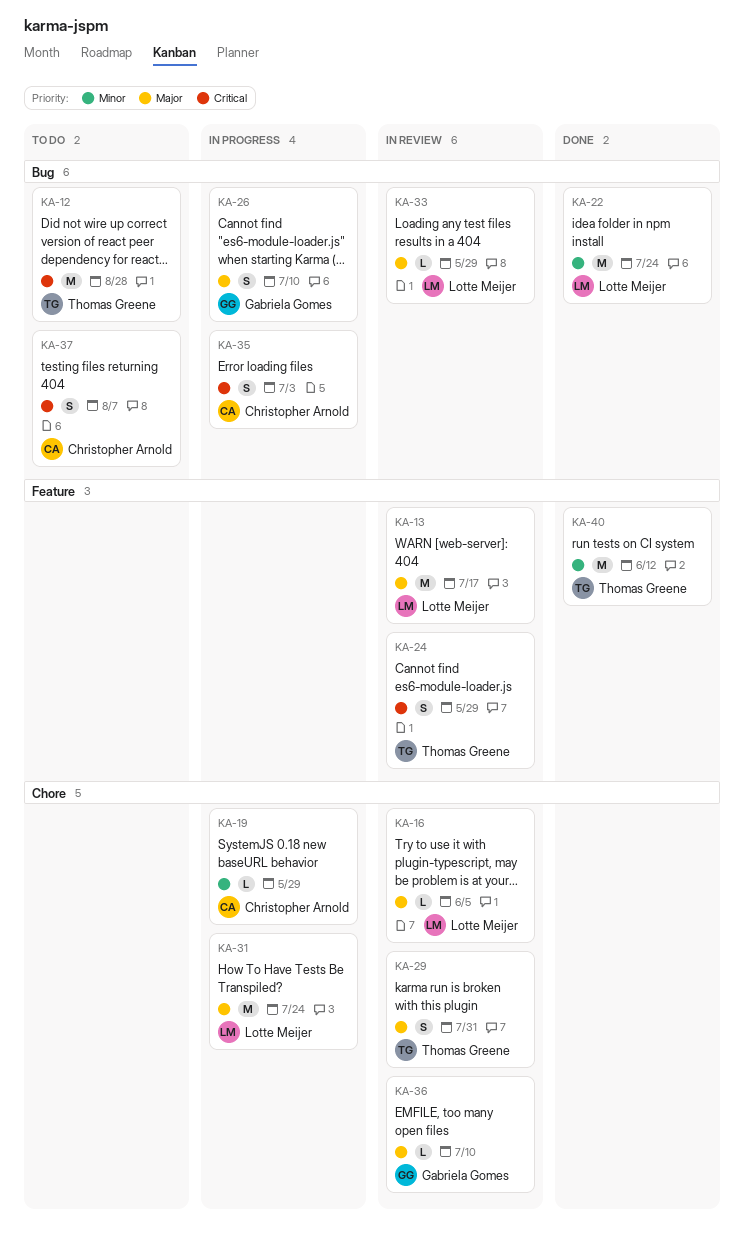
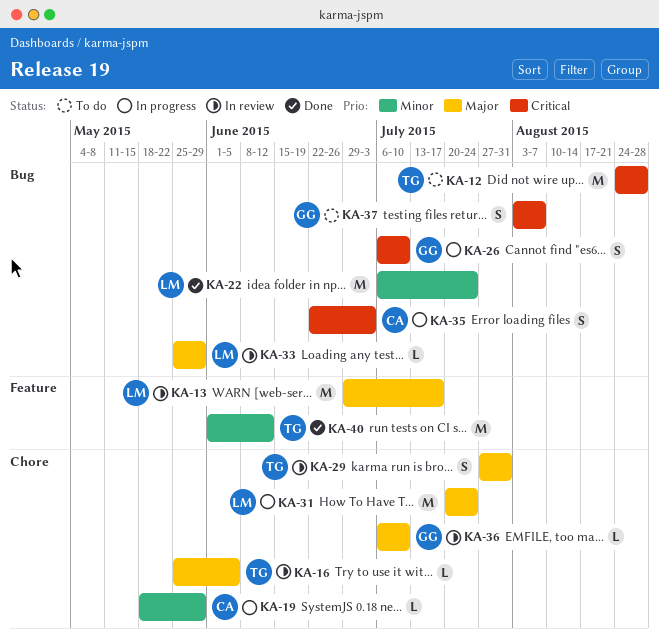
KA-16, owner: Lotte Meijer -> Thomas Greene
KA-24: present -> none
KA-26, priority: Major -> Critical
KA-37, owner: Christopher Arnold -> Gabriela Gomes

